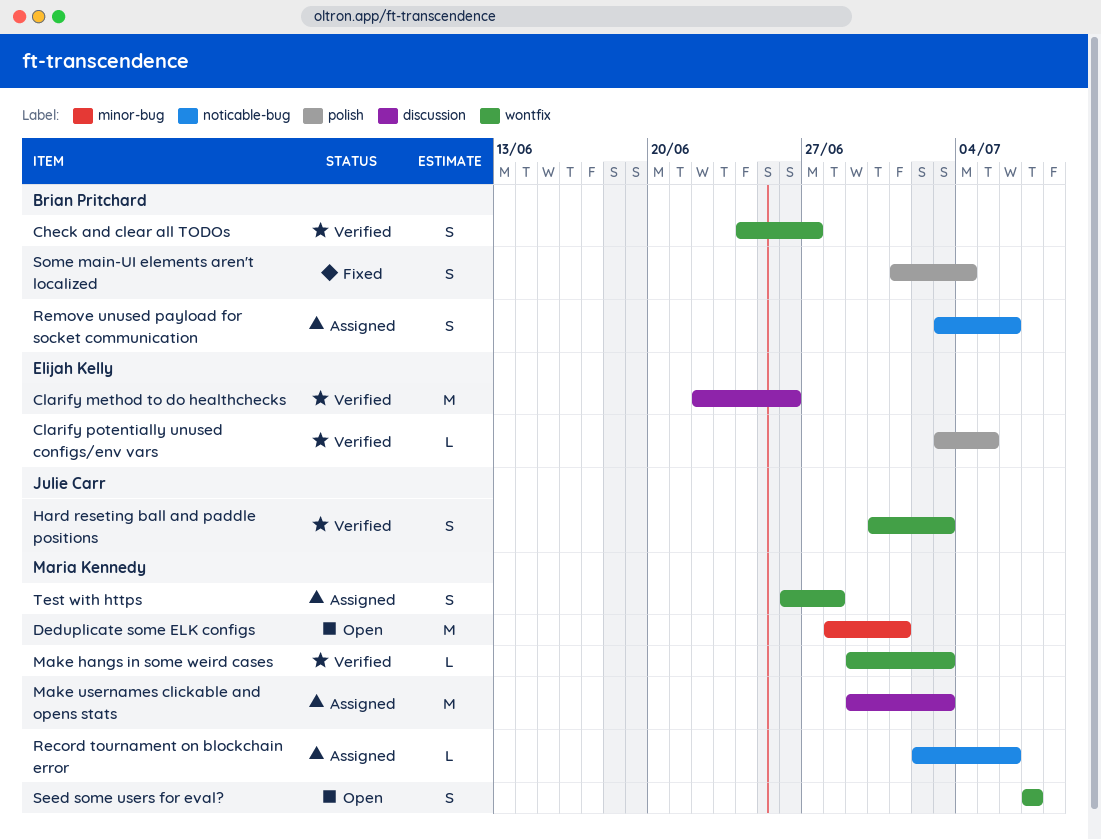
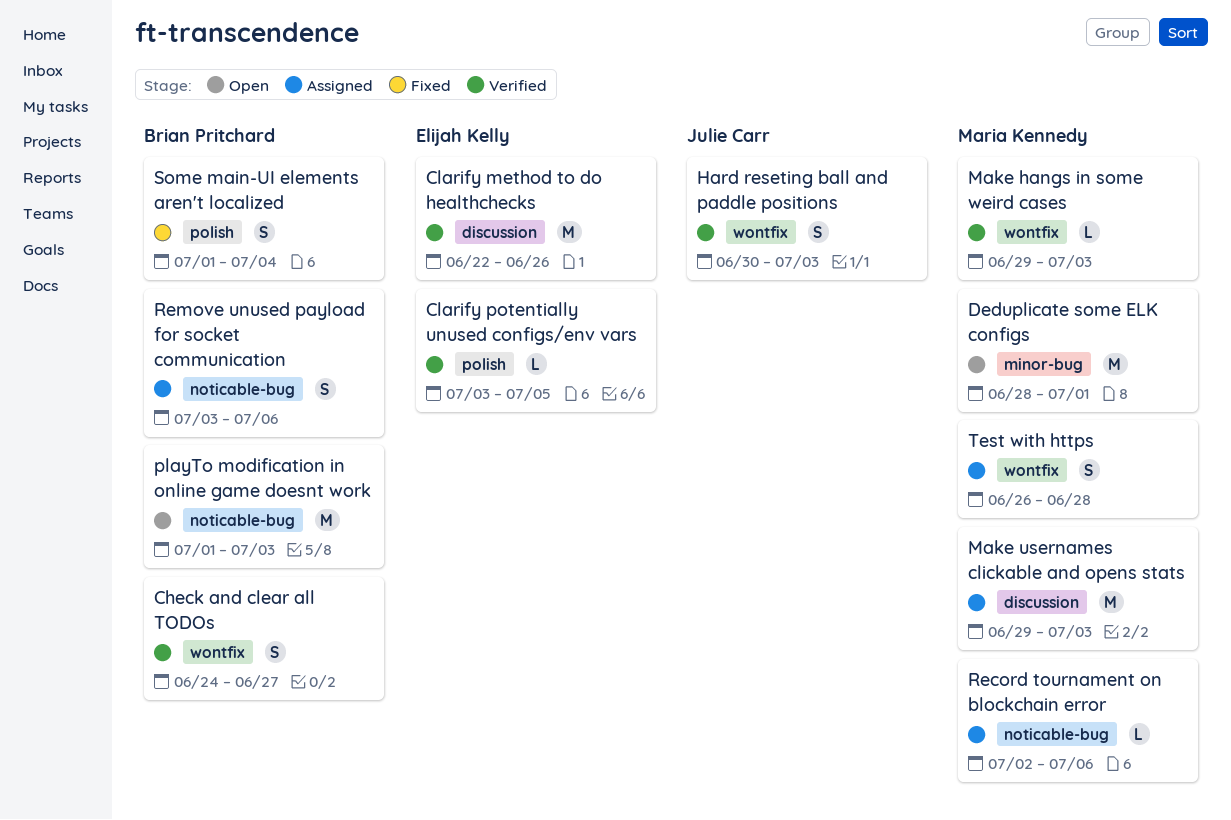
playTo modification in online game doesnt work: none -> present
Seed some users for eval?: present -> none

